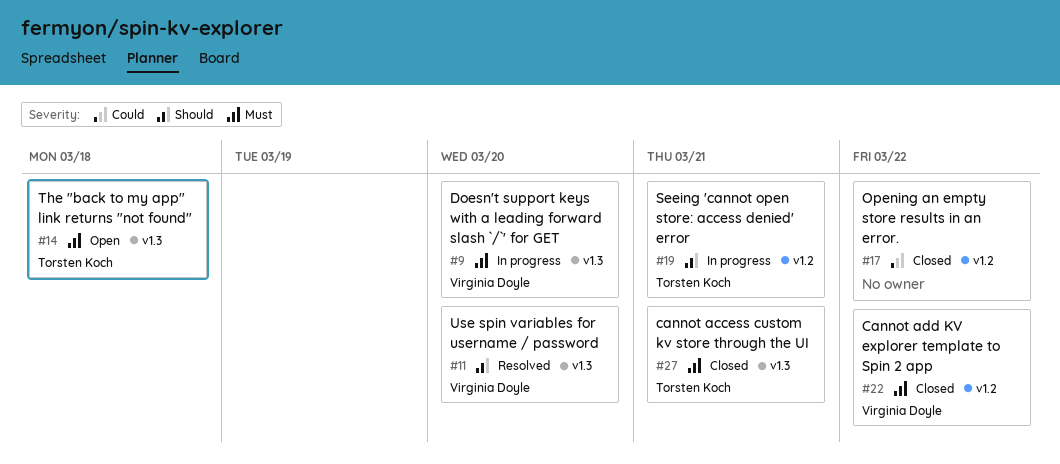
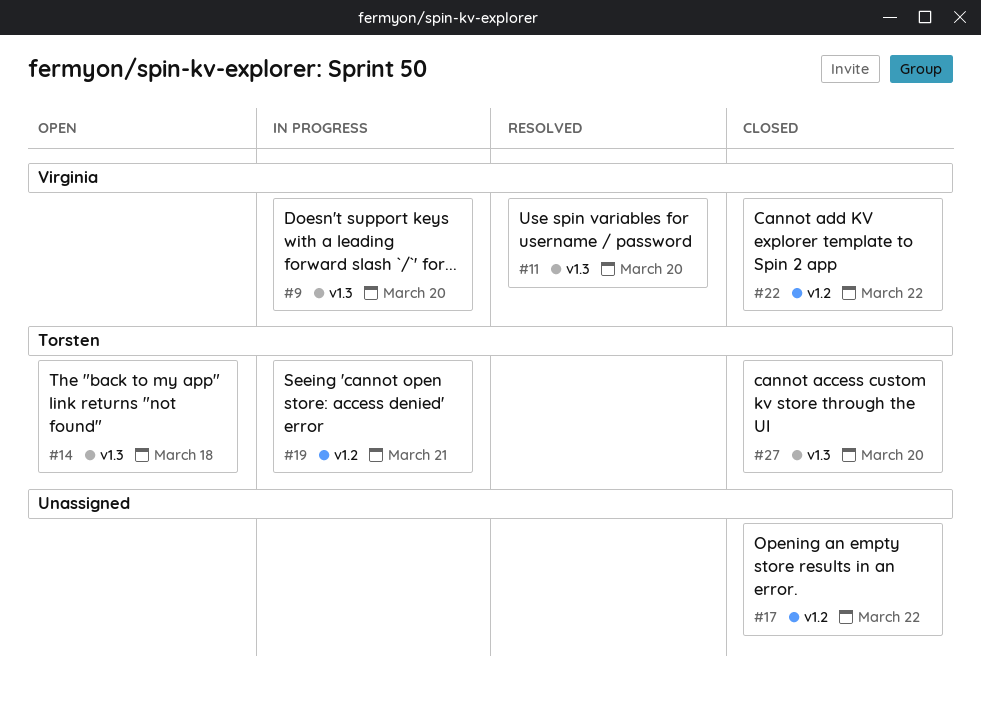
#27, due: Mar 21 -> Mar 20

